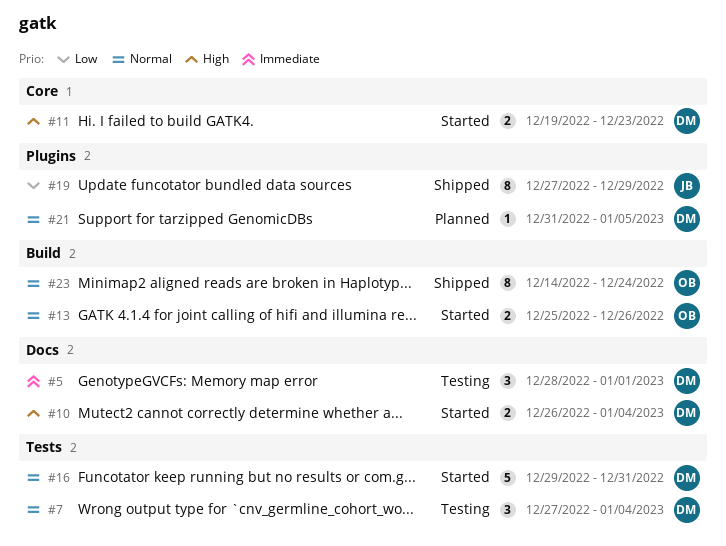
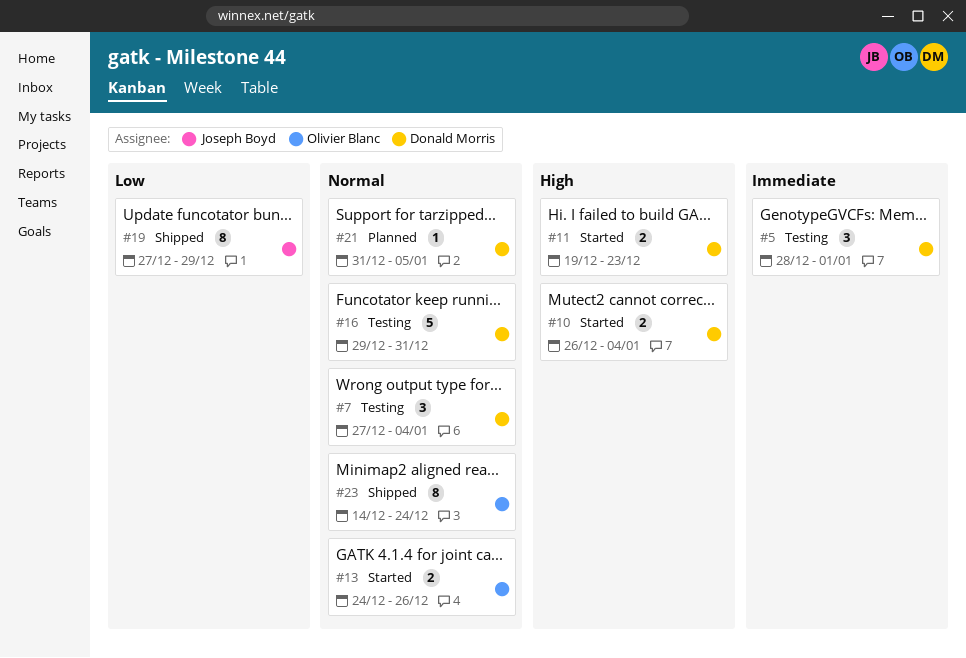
#13, start: Dec 25 -> Dec 24
#16, status: Started -> Testing

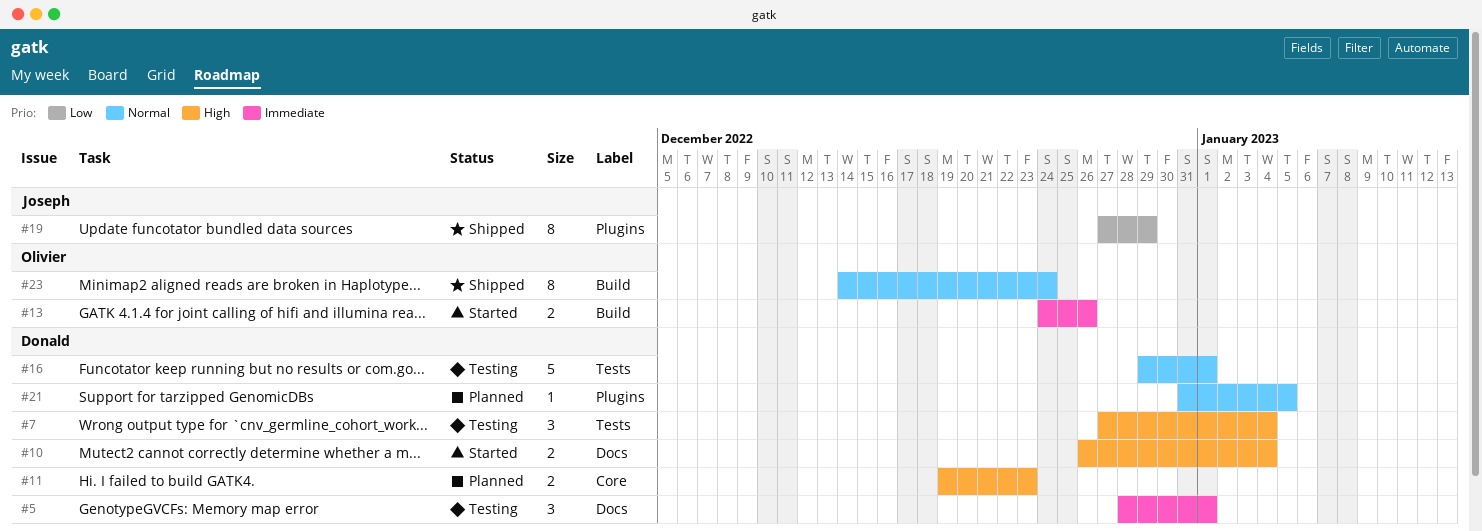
#7, priority: Normal -> High
#11, status: Started -> Planned
#13, priority: Normal -> Immediate
#16, due: Dec 31 -> Jan 1

